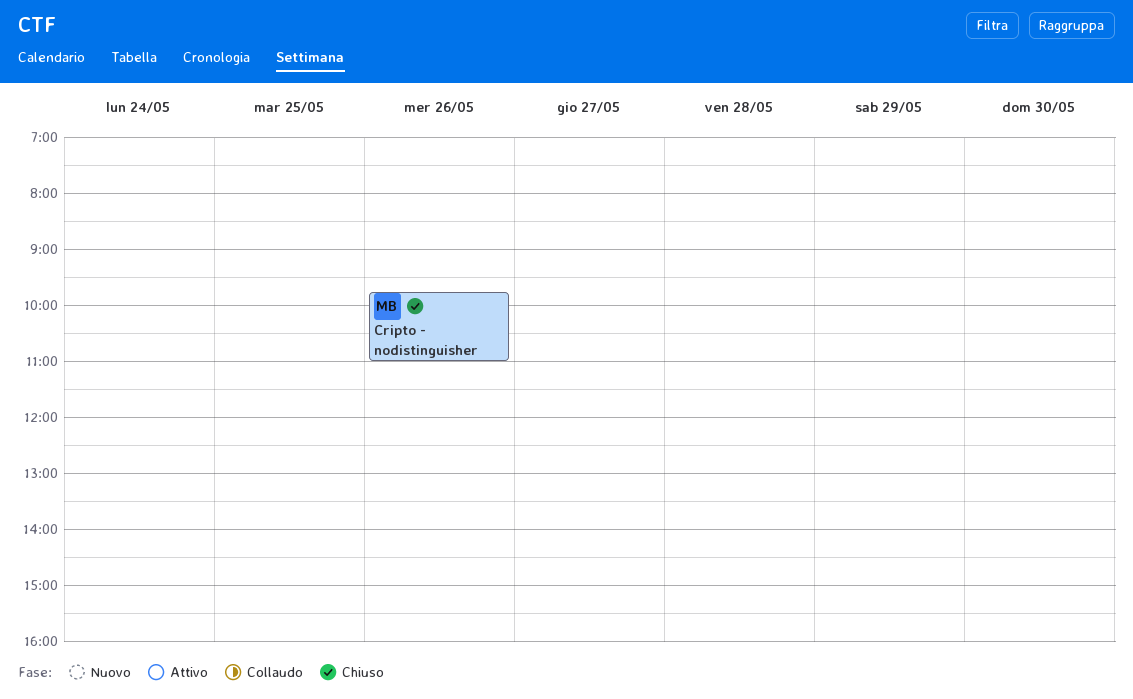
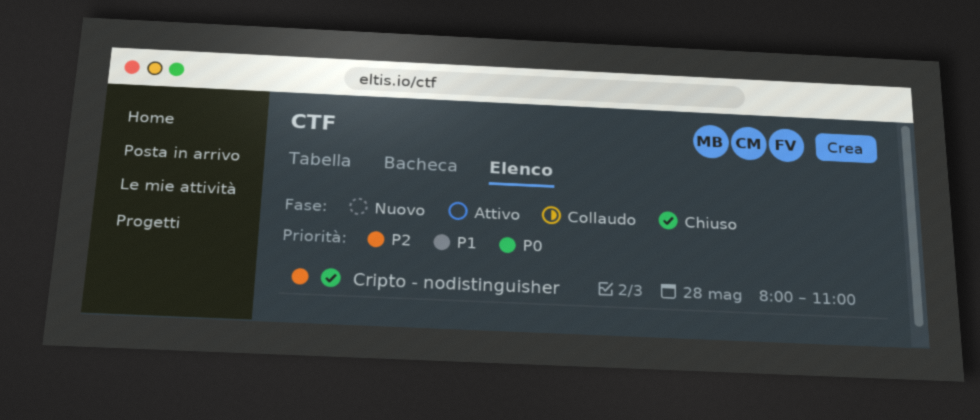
Cripto - nodistinguisher, day: May 26 -> May 28
Cripto - nodistinguisher, begins: 09:45 -> 08:00

